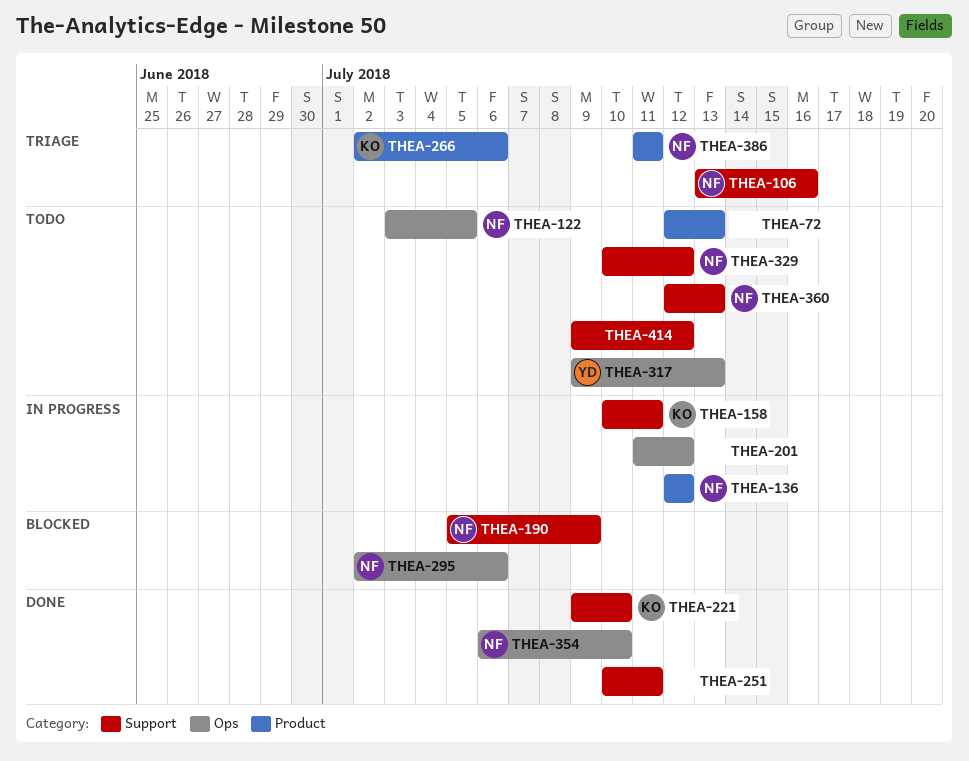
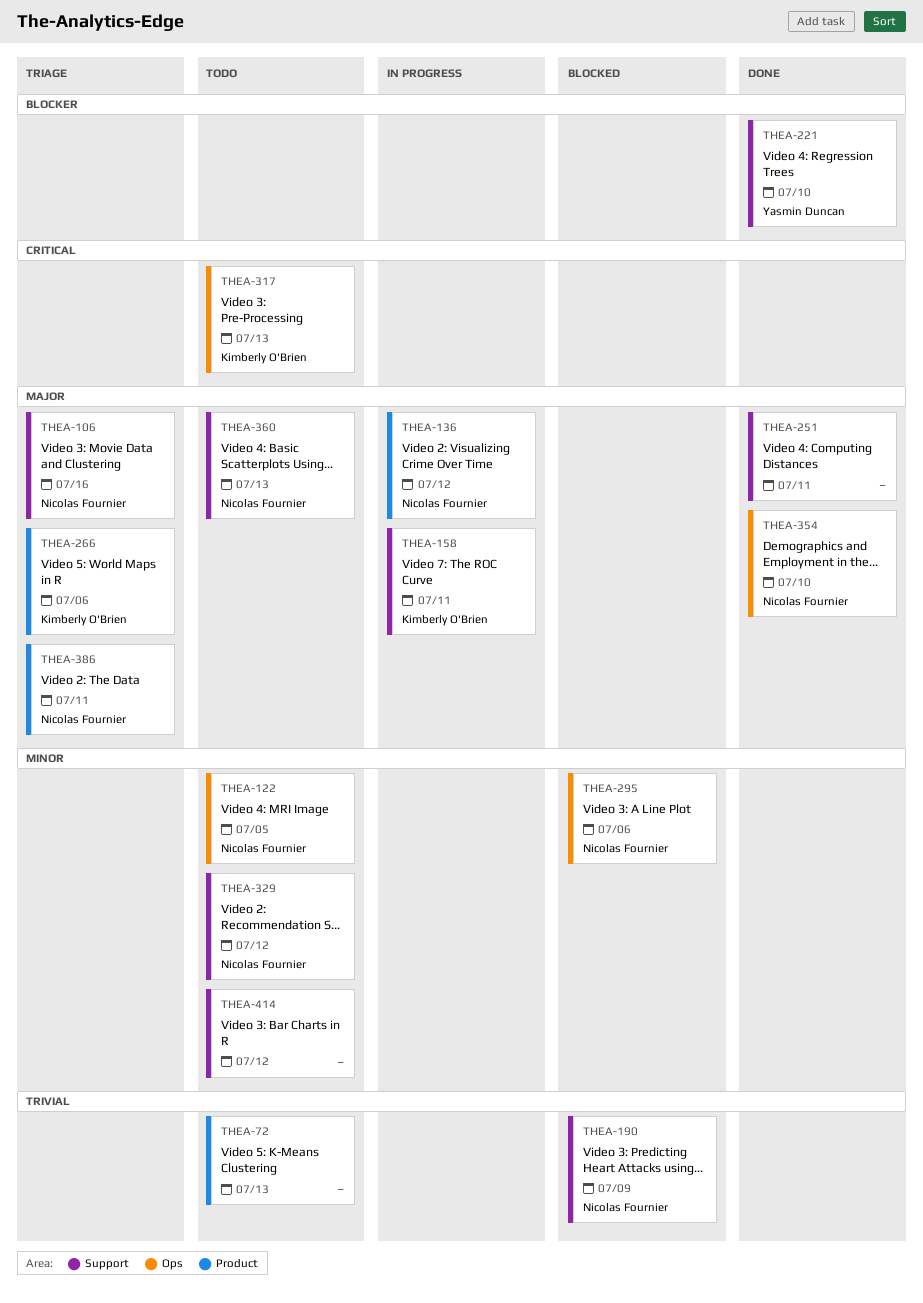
THEA-201: present -> none
THEA-221, owner: Kimberly O'Brien -> Yasmin Duncan
THEA-317, owner: Yasmin Duncan -> Kimberly O'Brien

